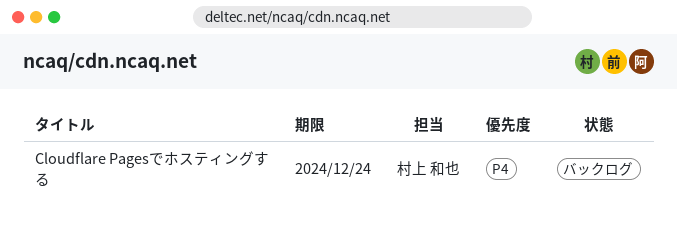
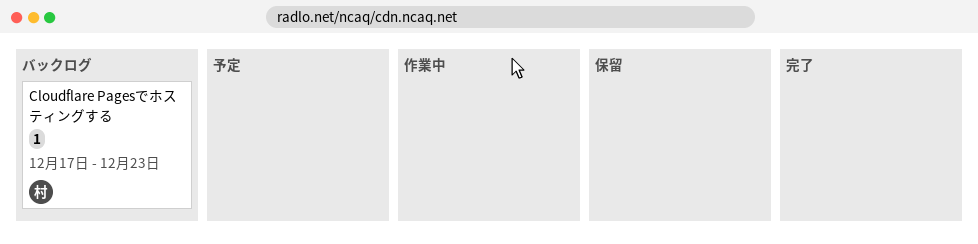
Cloudflare Pagesでホスティングする, due: Dec 24 -> Dec 23

